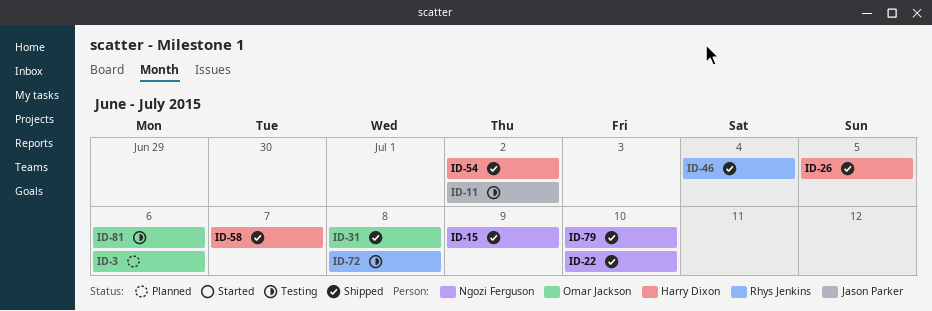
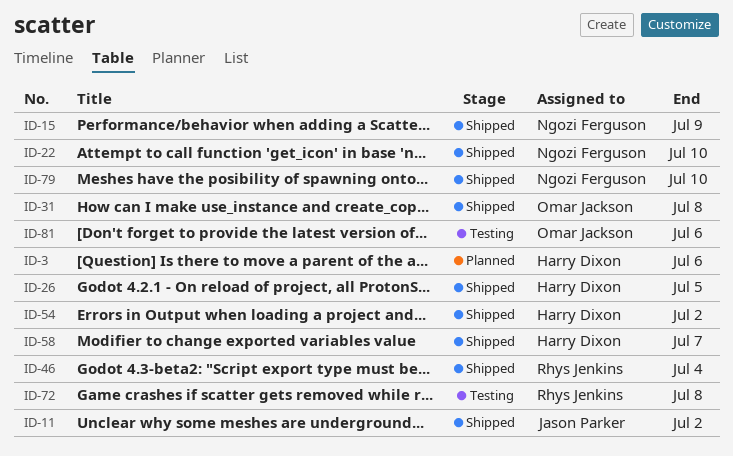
ID-3, owner: Omar Jackson -> Harry Dixon
ID-11, status: Testing -> Shipped

